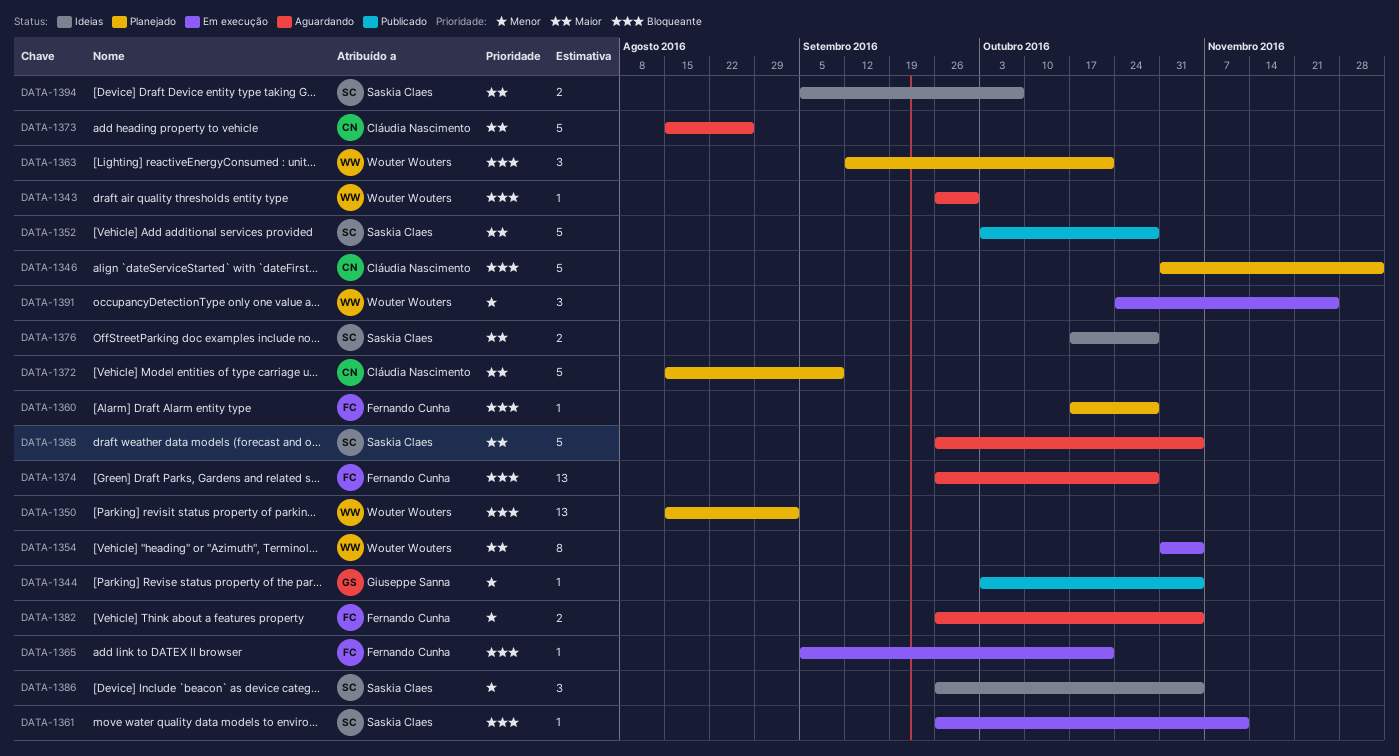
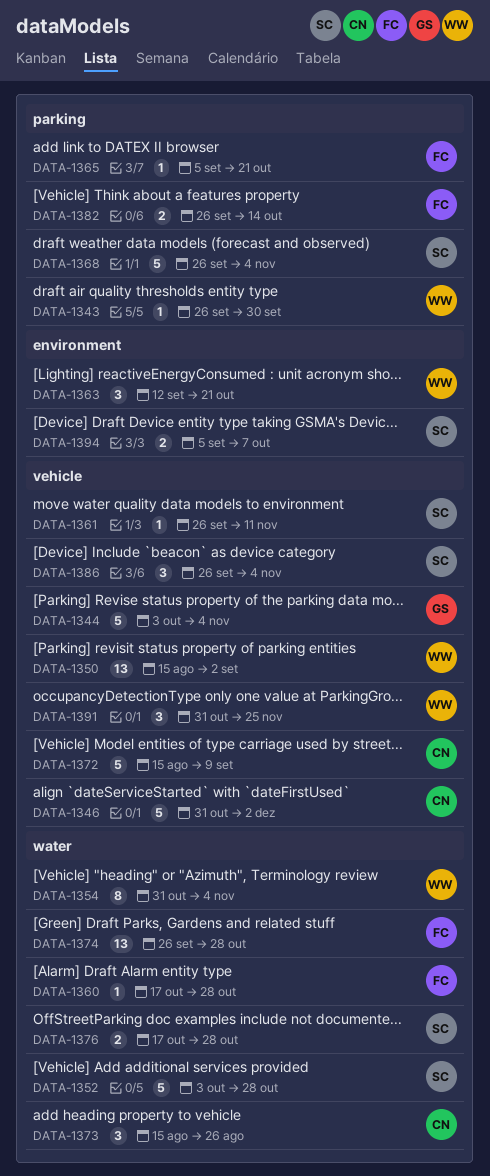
DATA-1344, estimate: 1 -> 5
DATA-1373, estimate: 5 -> 3
DATA-1382, due: Nov 4 -> Oct 14
DATA-1391, start: Oct 24 -> Oct 31

